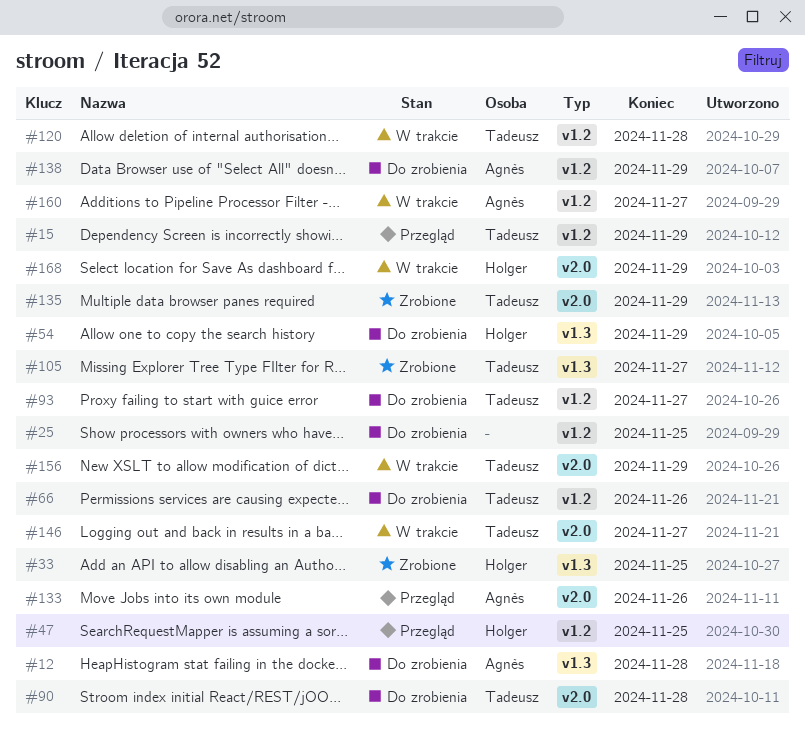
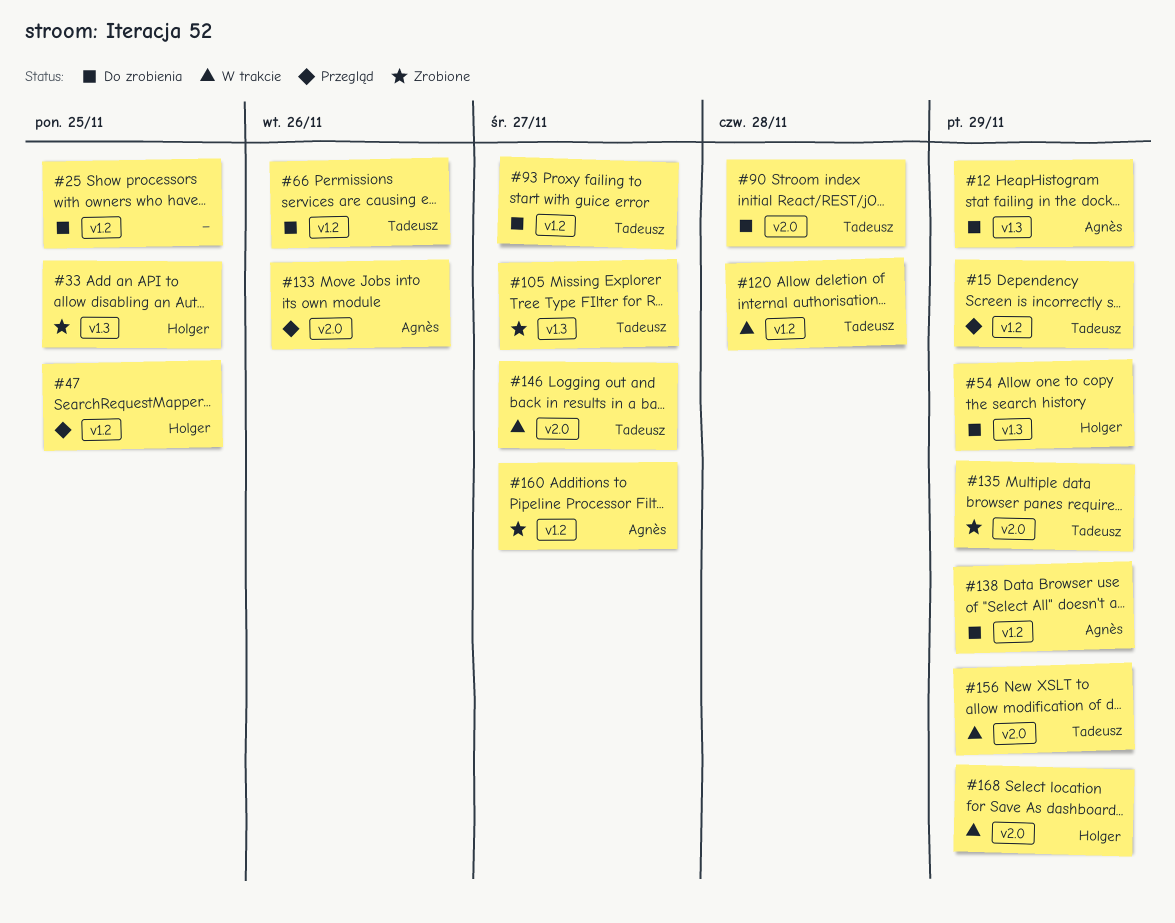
#12, due: Nov 28 -> Nov 29
#160, status: W trakcie -> Zrobione

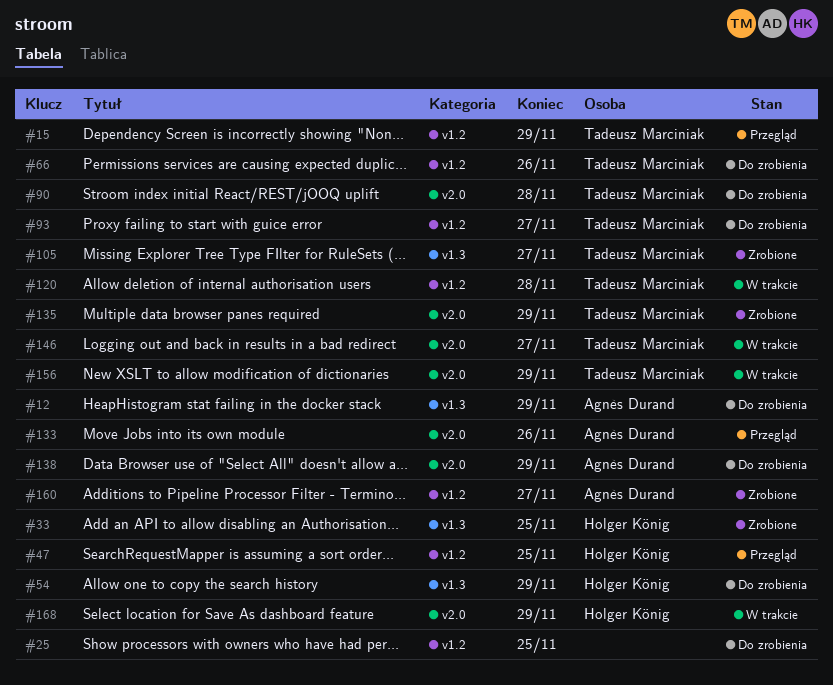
#138, label: v1.2 -> v2.0

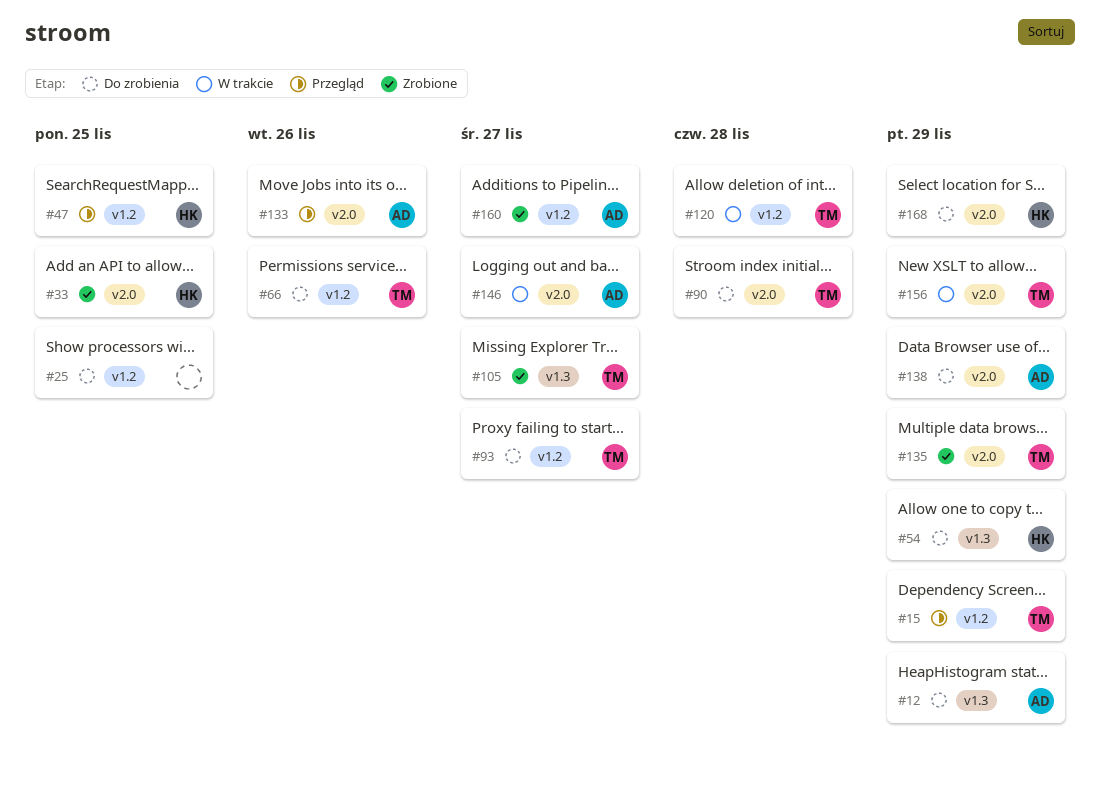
#33, label: v1.3 -> v2.0
#146, owner: Tadeusz Marciniak -> Agnès Durand
#168, status: W trakcie -> Do zrobienia

